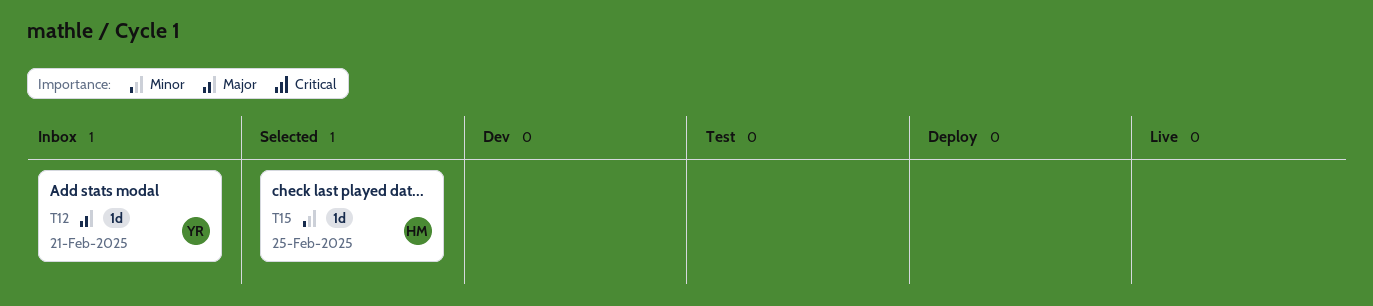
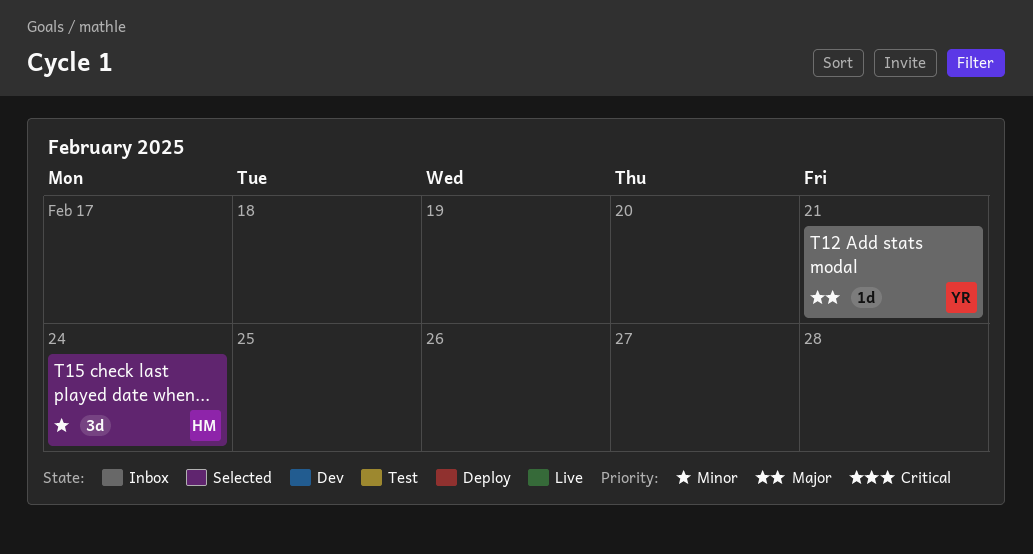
T15, estimate: 1d -> 3d
T15, due: Feb 25 -> Feb 24

